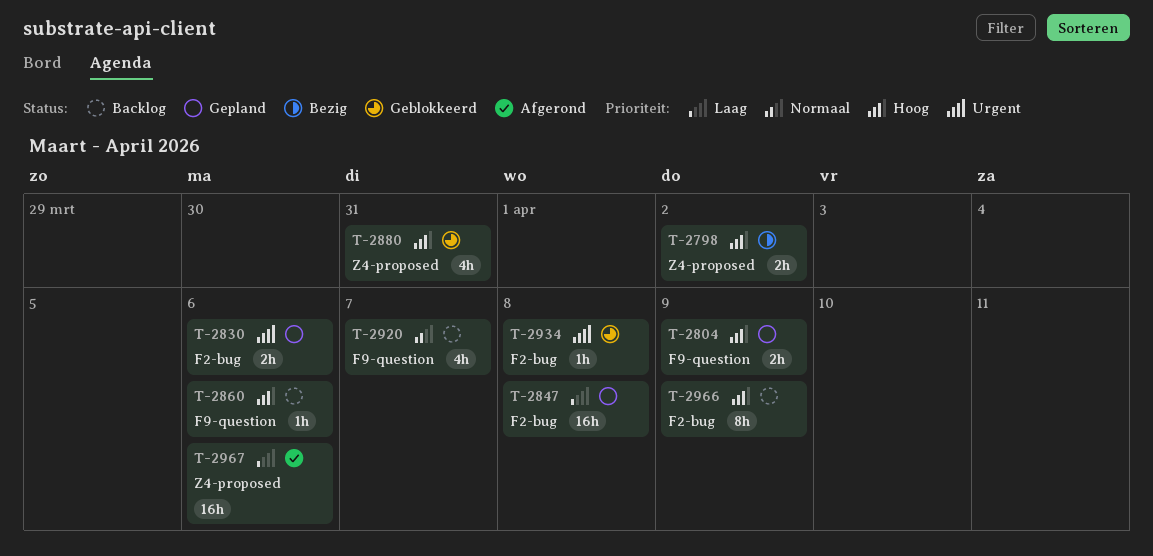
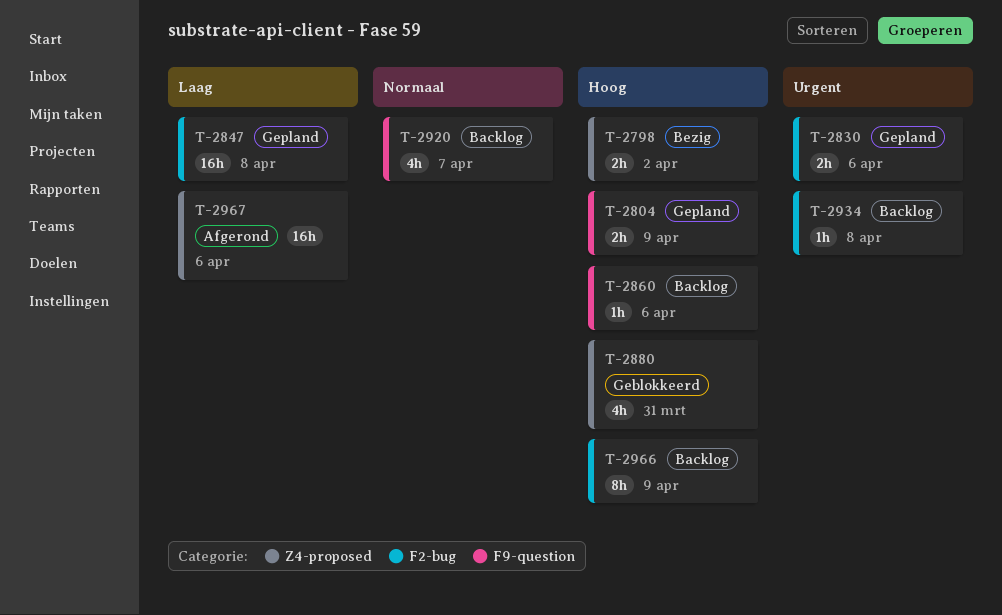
T-2934, status: Geblokkeerd -> Backlog

